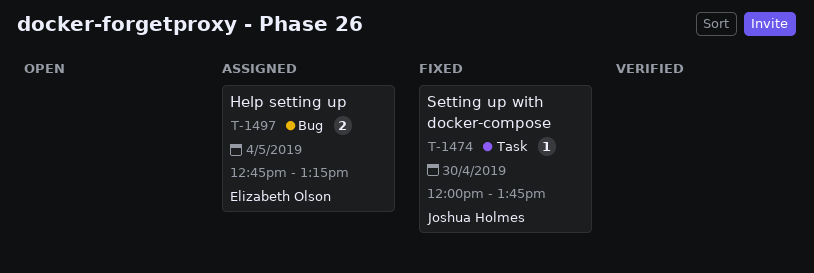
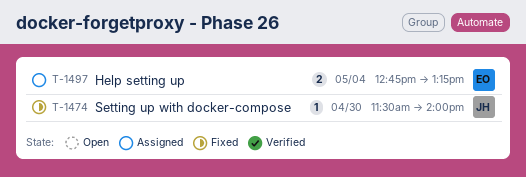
T-1474, begins: 12:00 -> 11:30
T-1474, ends: 13:45 -> 14:00

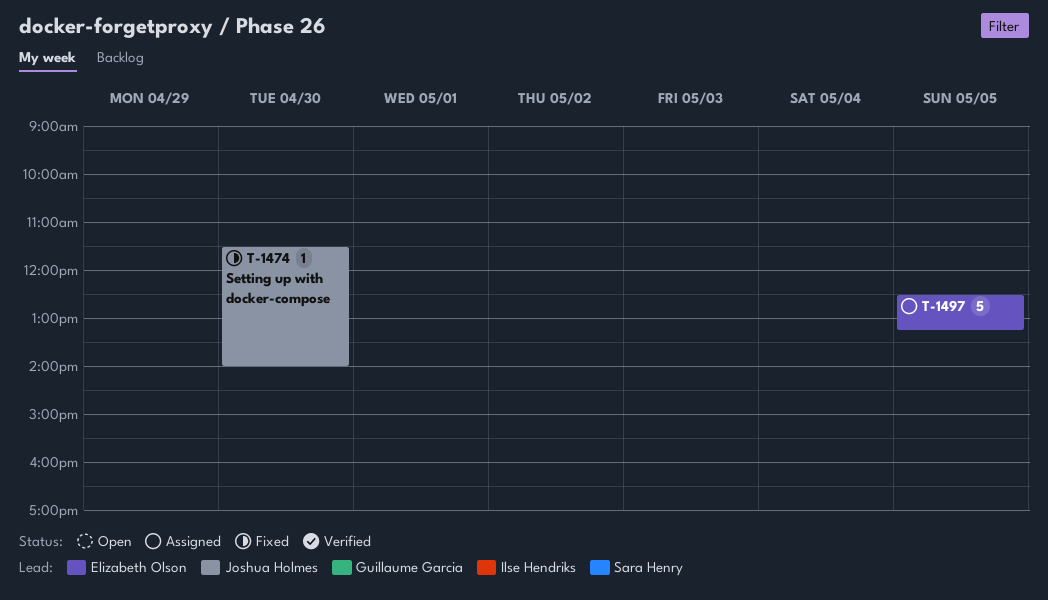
T-1497, estimate: 2 -> 5
T-1497, day: May 4 -> May 5
T-1497, begins: 12:45 -> 12:30

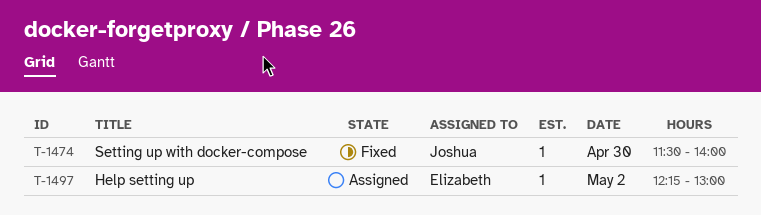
T-1497, estimate: 5 -> 1
T-1497, day: May 5 -> May 2
T-1497, begins: 12:30 -> 12:15
T-1497, ends: 13:15 -> 13:00

